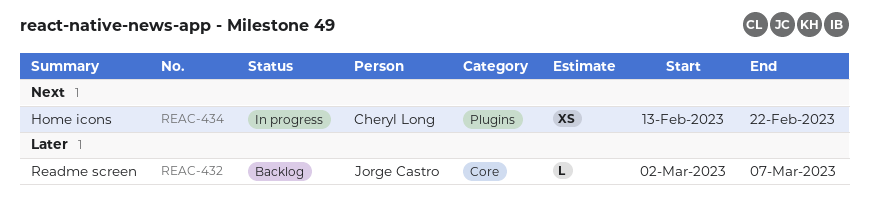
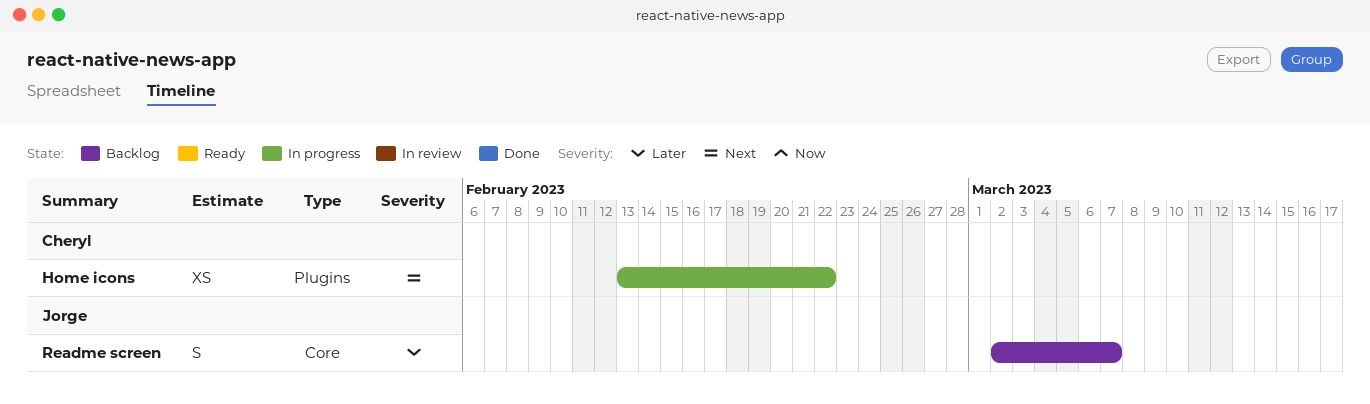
Readme screen, estimate: L -> S

